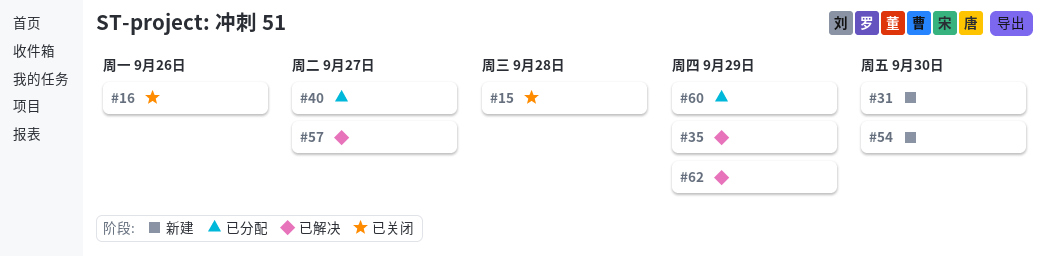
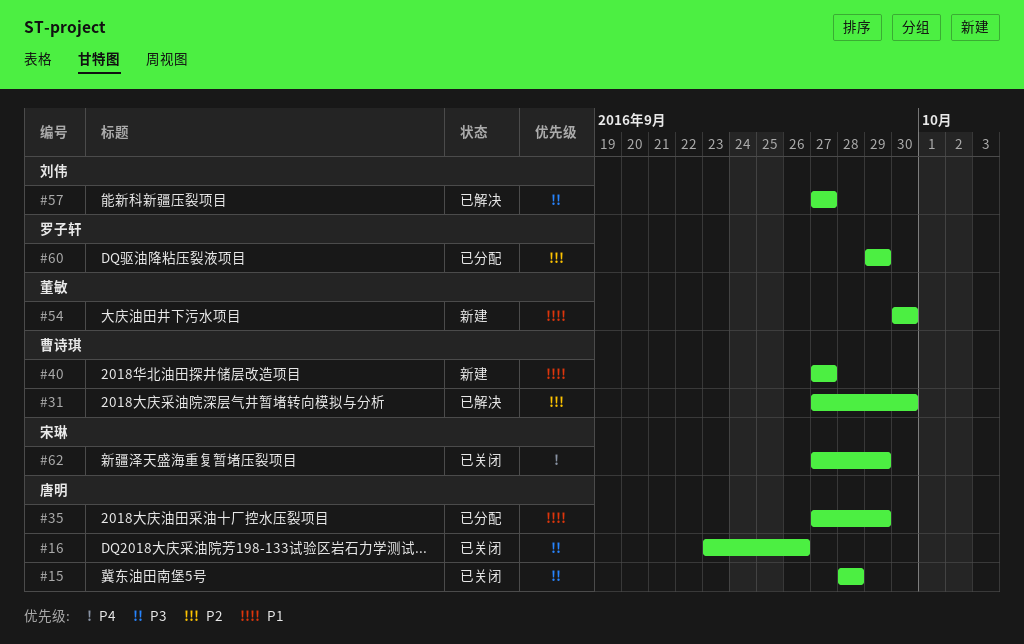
#31, status: 新建 -> 已解决
#35, status: 已解决 -> 已分配
#40, status: 已分配 -> 新建
#62, status: 已解决 -> 已关闭

